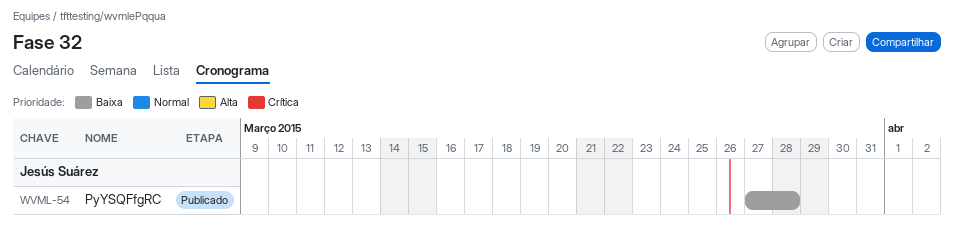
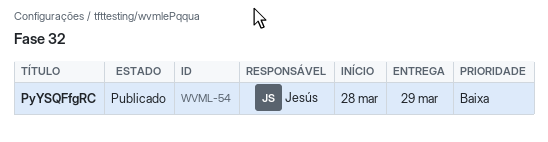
WVML-54, start: Mar 27 -> Mar 28
WVML-54, due: Mar 28 -> Mar 29

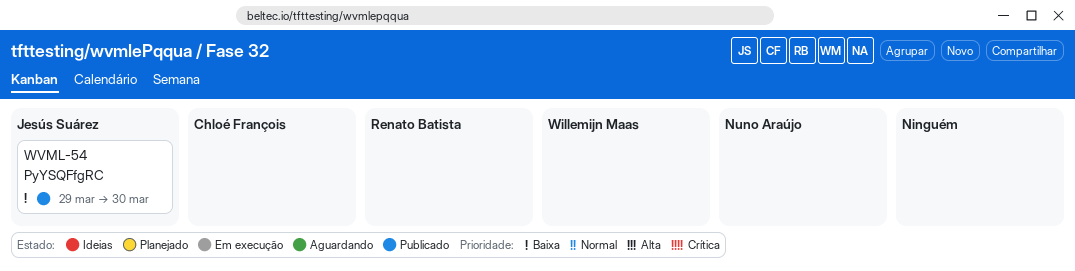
WVML-54, start: Mar 28 -> Mar 29
WVML-54, due: Mar 29 -> Mar 30

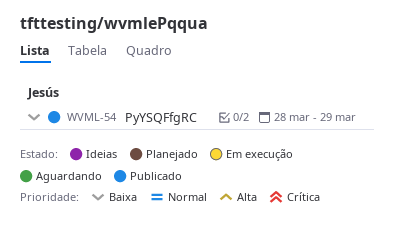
WVML-54, start: Mar 29 -> Mar 28
WVML-54, due: Mar 30 -> Mar 29

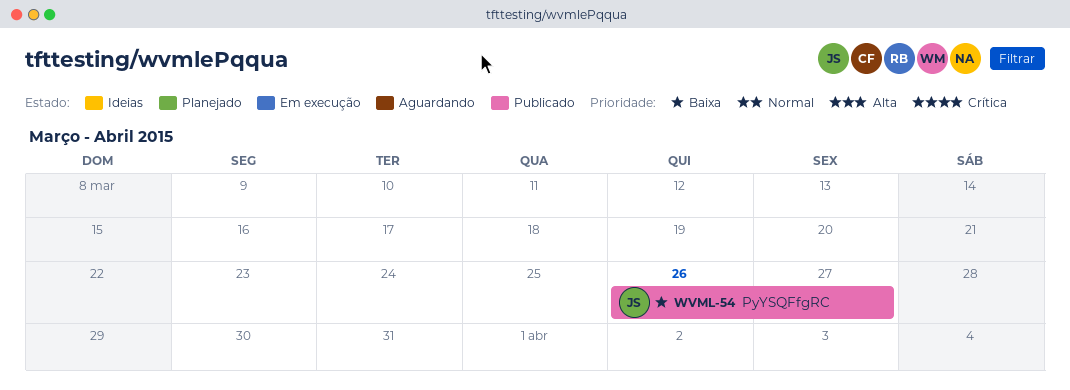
WVML-54, start: Mar 28 -> Mar 26
WVML-54, due: Mar 29 -> Mar 27

